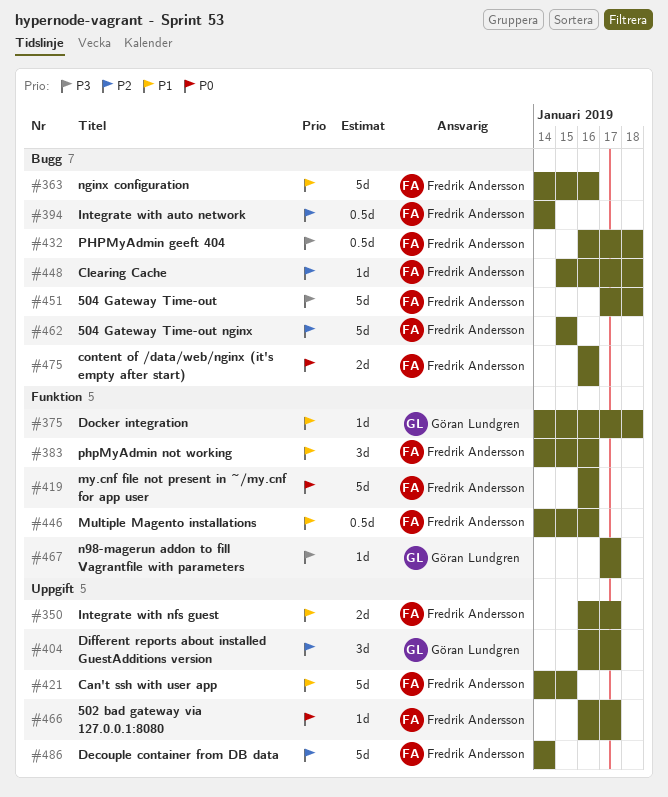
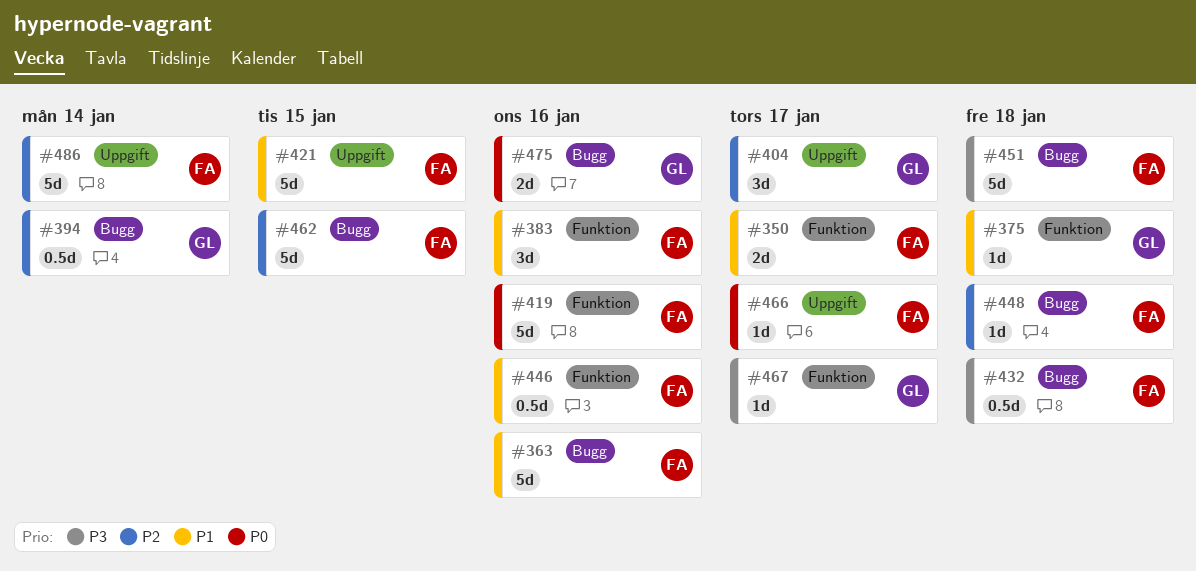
#350, label: Uppgift -> Funktion
#394, owner: Fredrik Andersson -> Göran Lundgren
#475, owner: Fredrik Andersson -> Göran Lundgren

